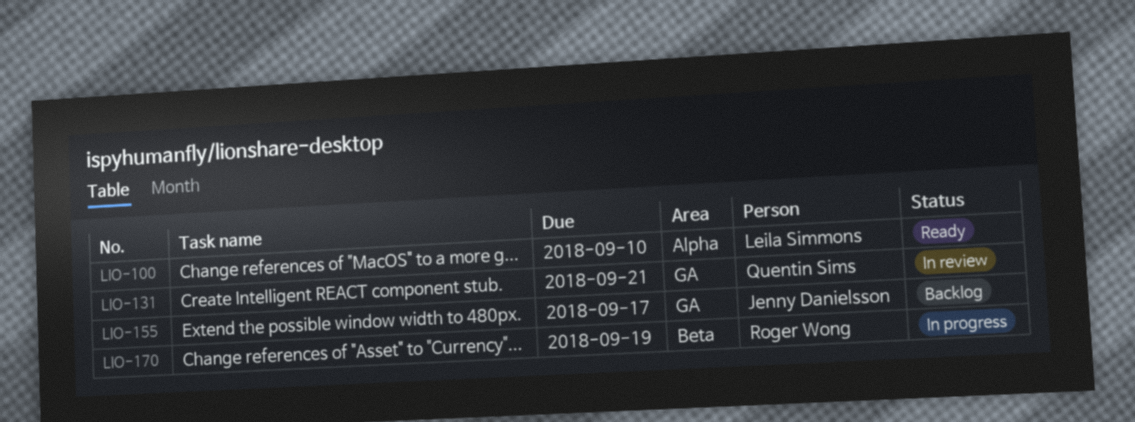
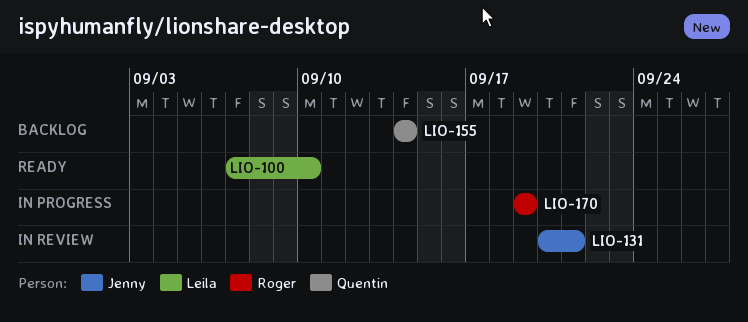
LIO-131, owner: Quentin Sims -> Jenny Danielsson
LIO-155, owner: Jenny Danielsson -> Quentin Sims
LIO-155, due: Sep 17 -> Sep 14

